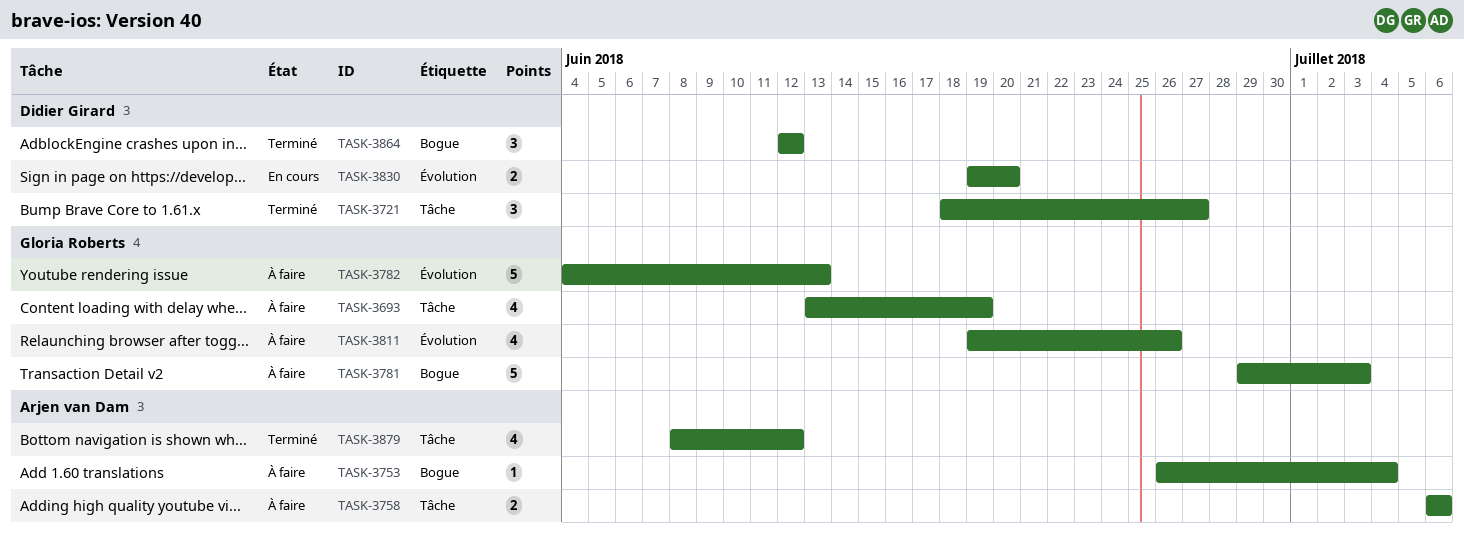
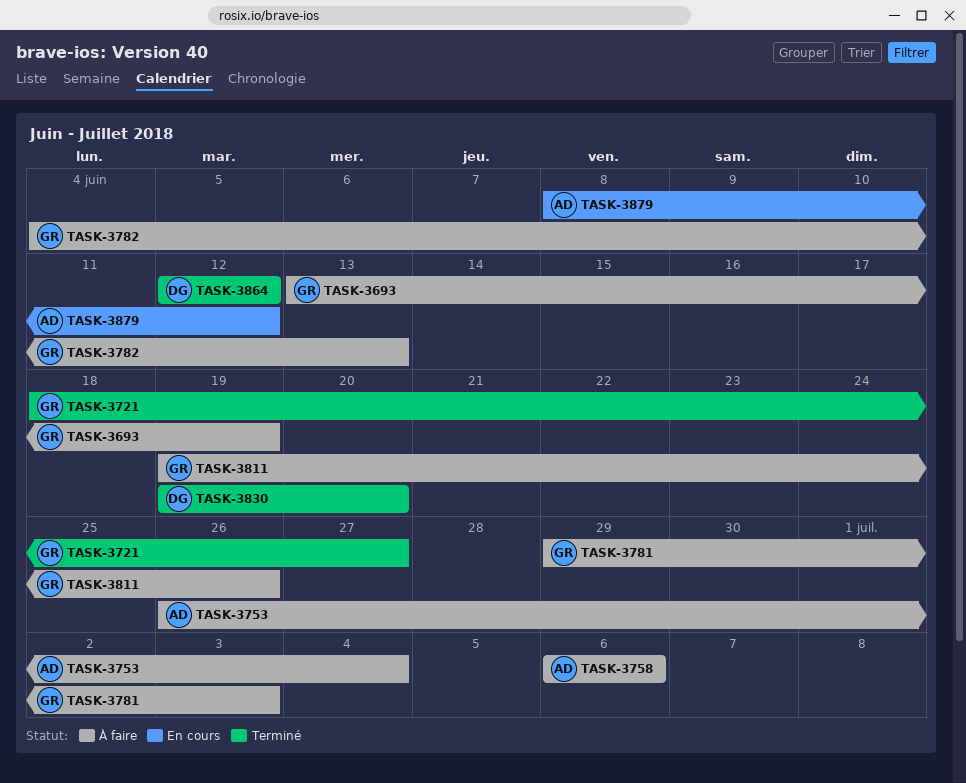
TASK-3721, owner: Didier Girard -> Gloria Roberts
TASK-3830, status: En cours -> Terminé
TASK-3879, status: Terminé -> En cours

